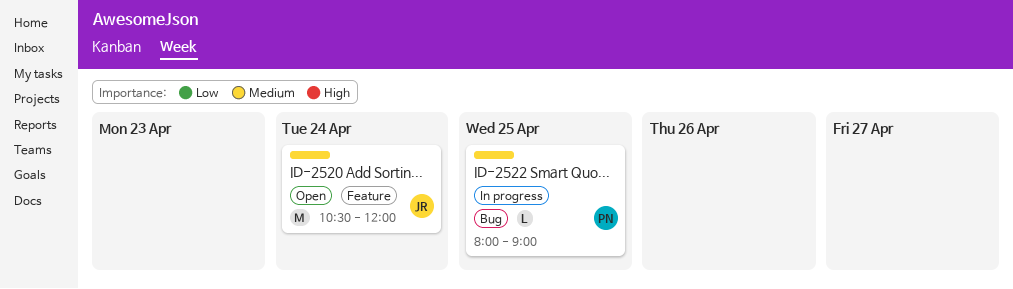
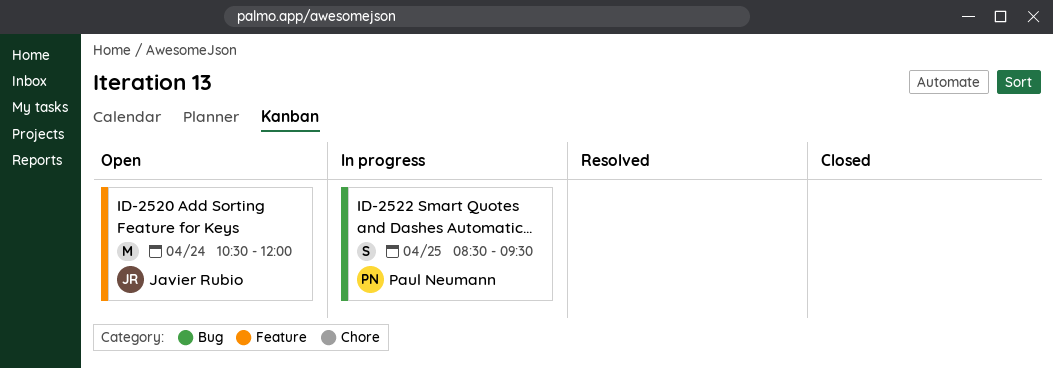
ID-2522, estimate: L -> S
ID-2522, begins: 08:00 -> 08:30
ID-2522, ends: 09:00 -> 09:30

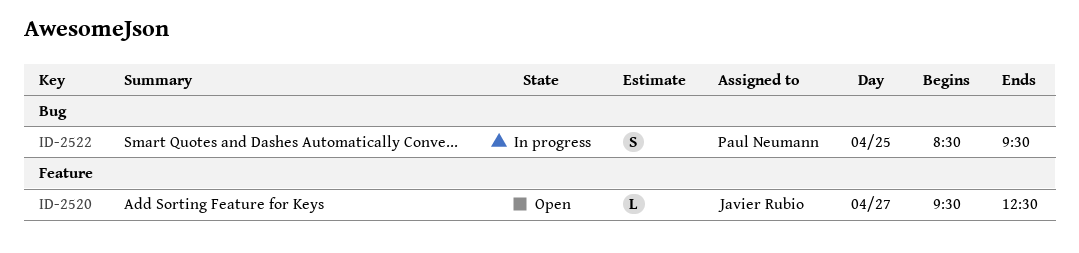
ID-2520, estimate: M -> L
ID-2520, day: Apr 24 -> Apr 27
ID-2520, begins: 10:30 -> 09:30
ID-2520, ends: 12:00 -> 12:30

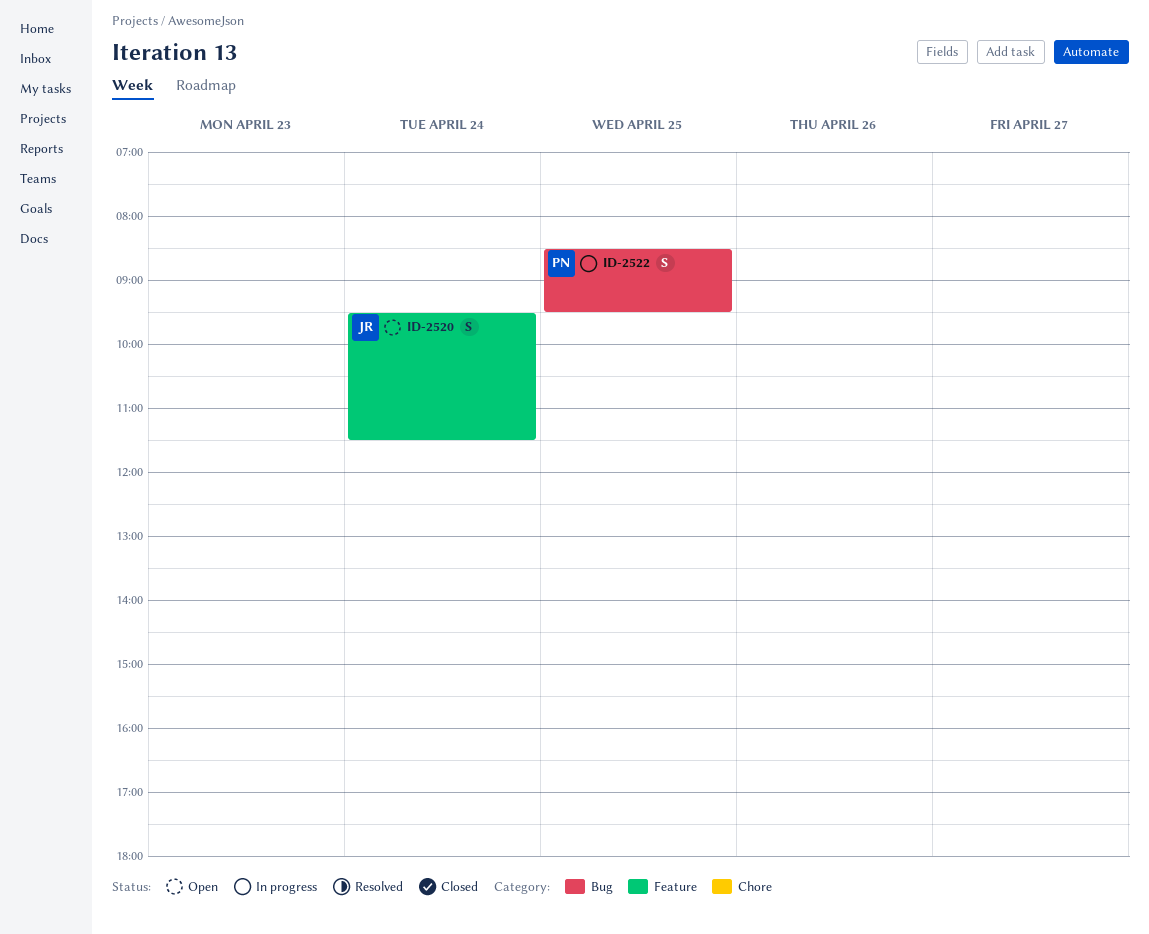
ID-2520, estimate: L -> S
ID-2520, day: Apr 27 -> Apr 24
ID-2520, ends: 12:30 -> 11:30

